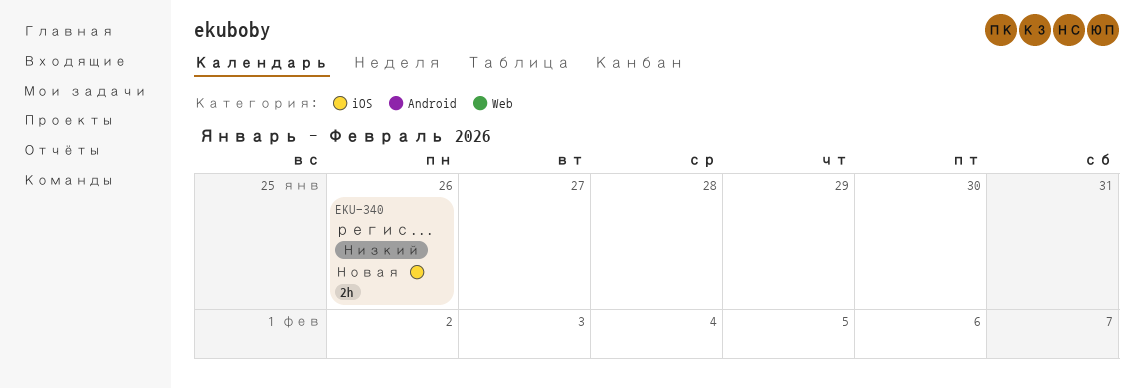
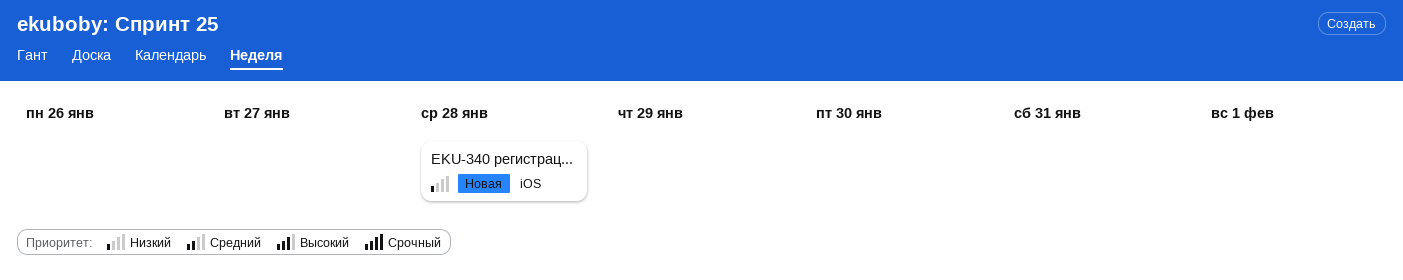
EKU-340, due: Jan 26 -> Jan 28

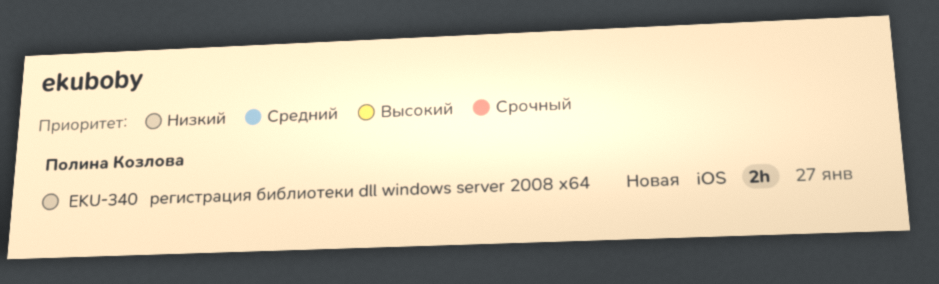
EKU-340, due: Jan 28 -> Jan 27

